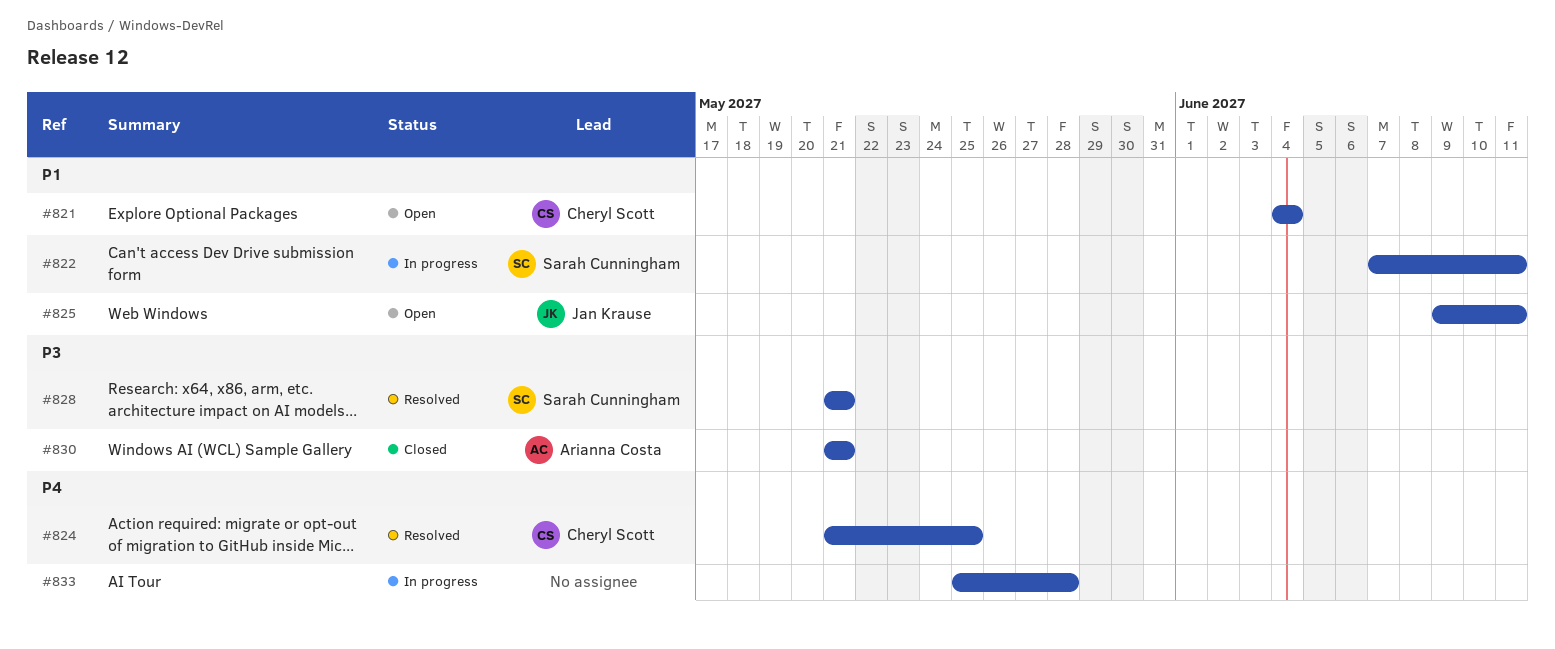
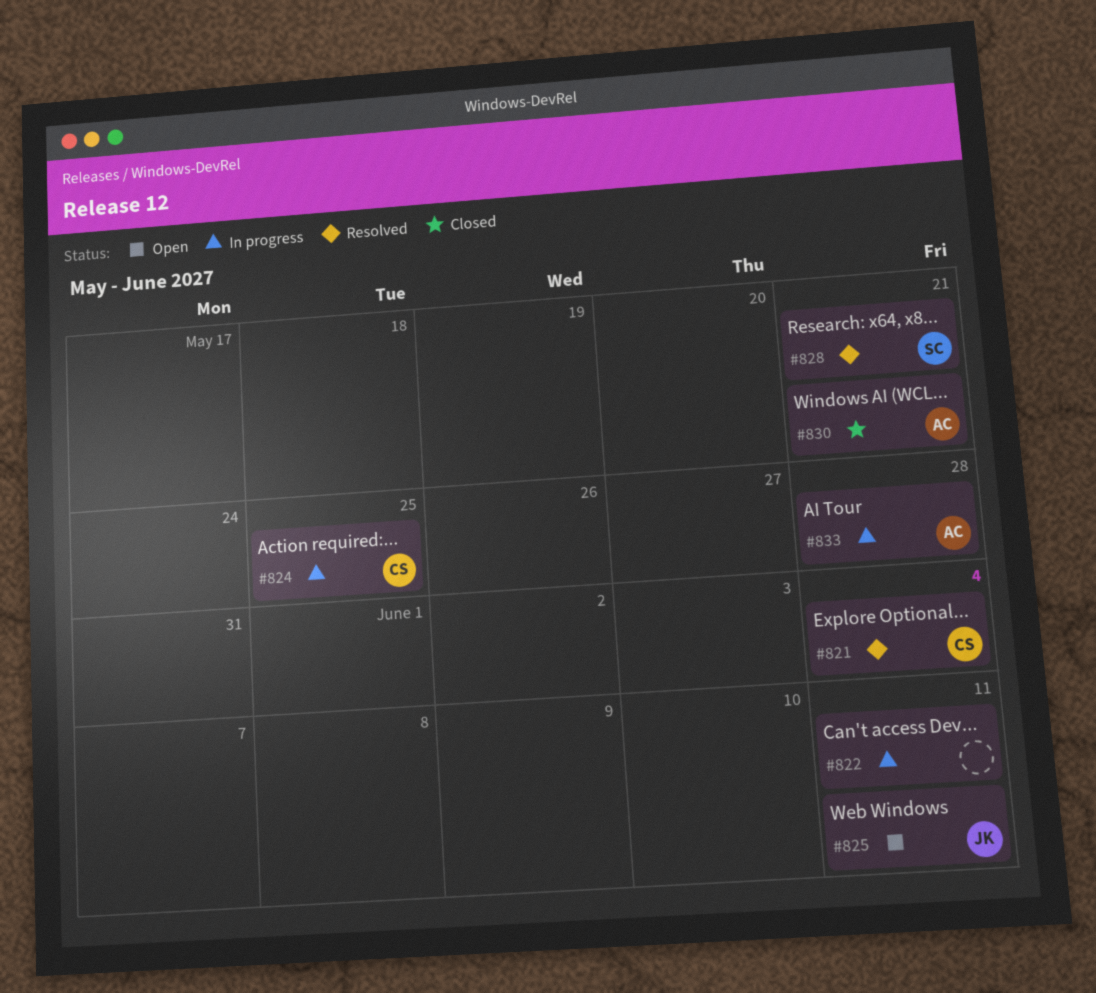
#821, status: Open -> Resolved
#822, owner: Sarah Cunningham -> none
#824, status: Resolved -> In progress
#833, owner: none -> Arianna Costa

